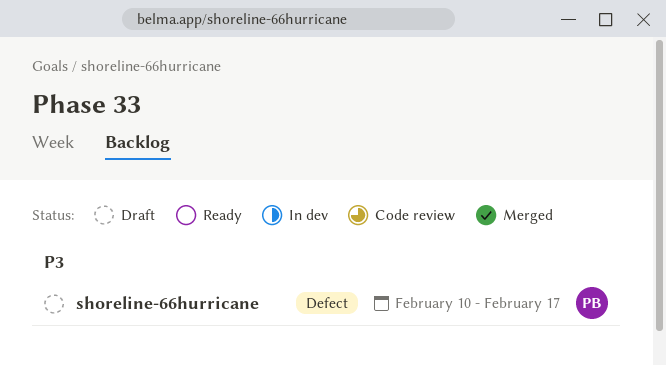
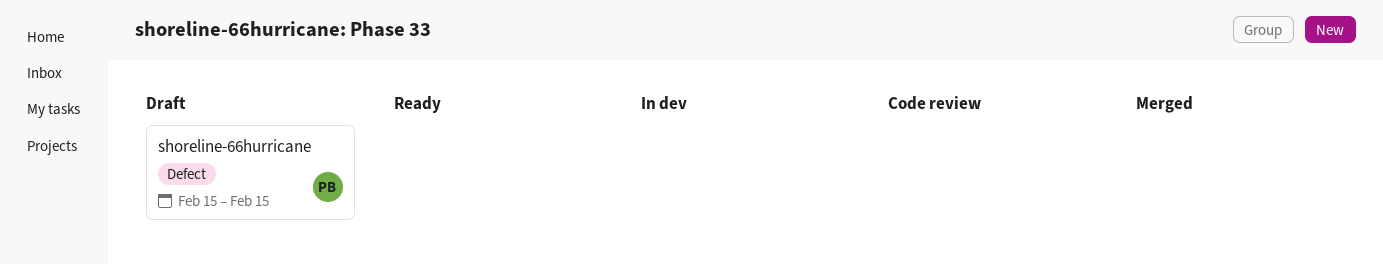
shoreline-66hurricane, start: Feb 10 -> Feb 15
shoreline-66hurricane, due: Feb 17 -> Feb 15

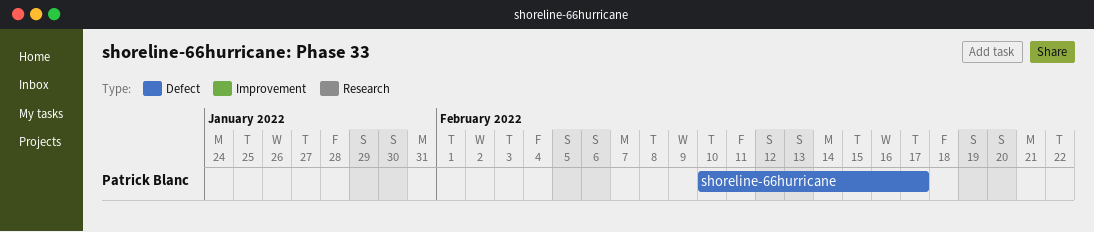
shoreline-66hurricane, start: Feb 15 -> Feb 10
shoreline-66hurricane, due: Feb 15 -> Feb 17

